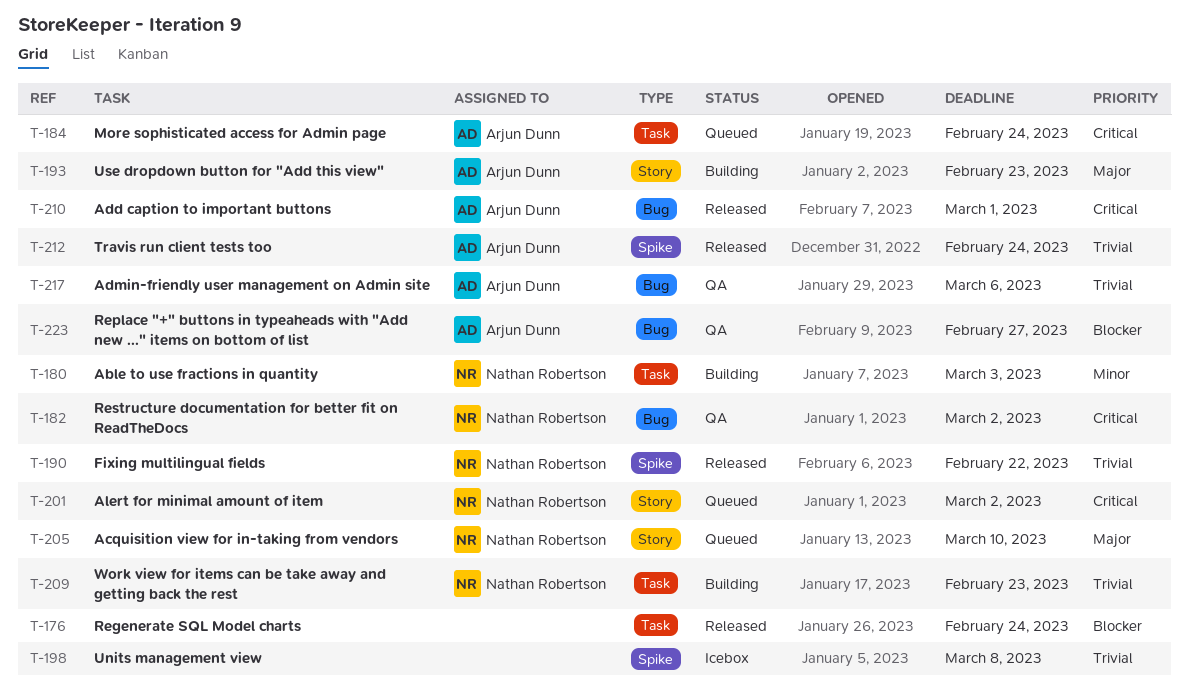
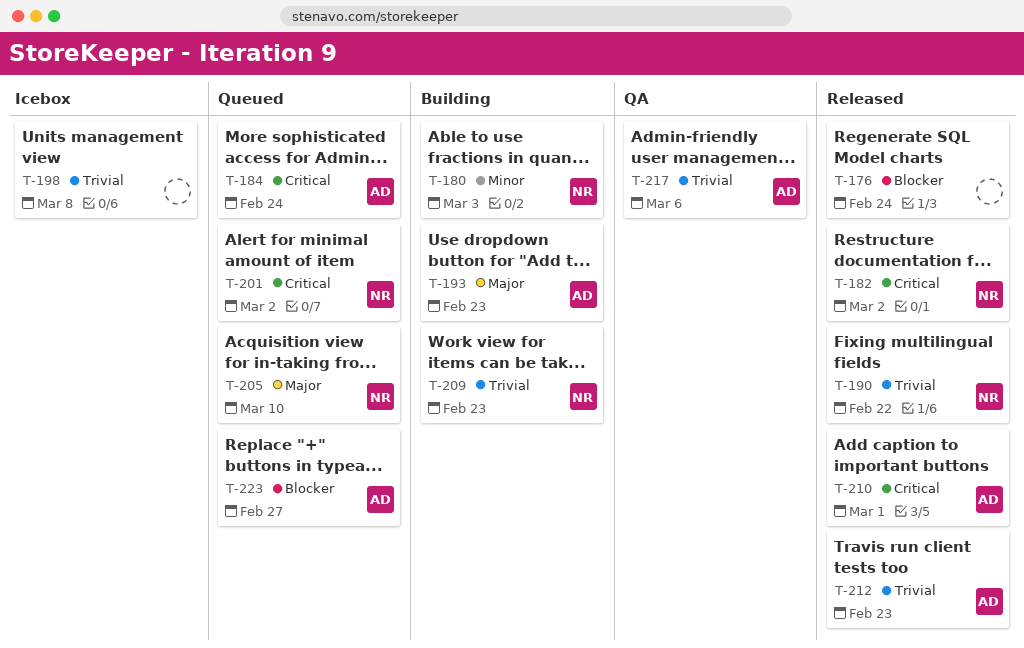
T-182, status: QA -> Released
T-212, due: Feb 24 -> Feb 23
T-223, status: QA -> Queued

